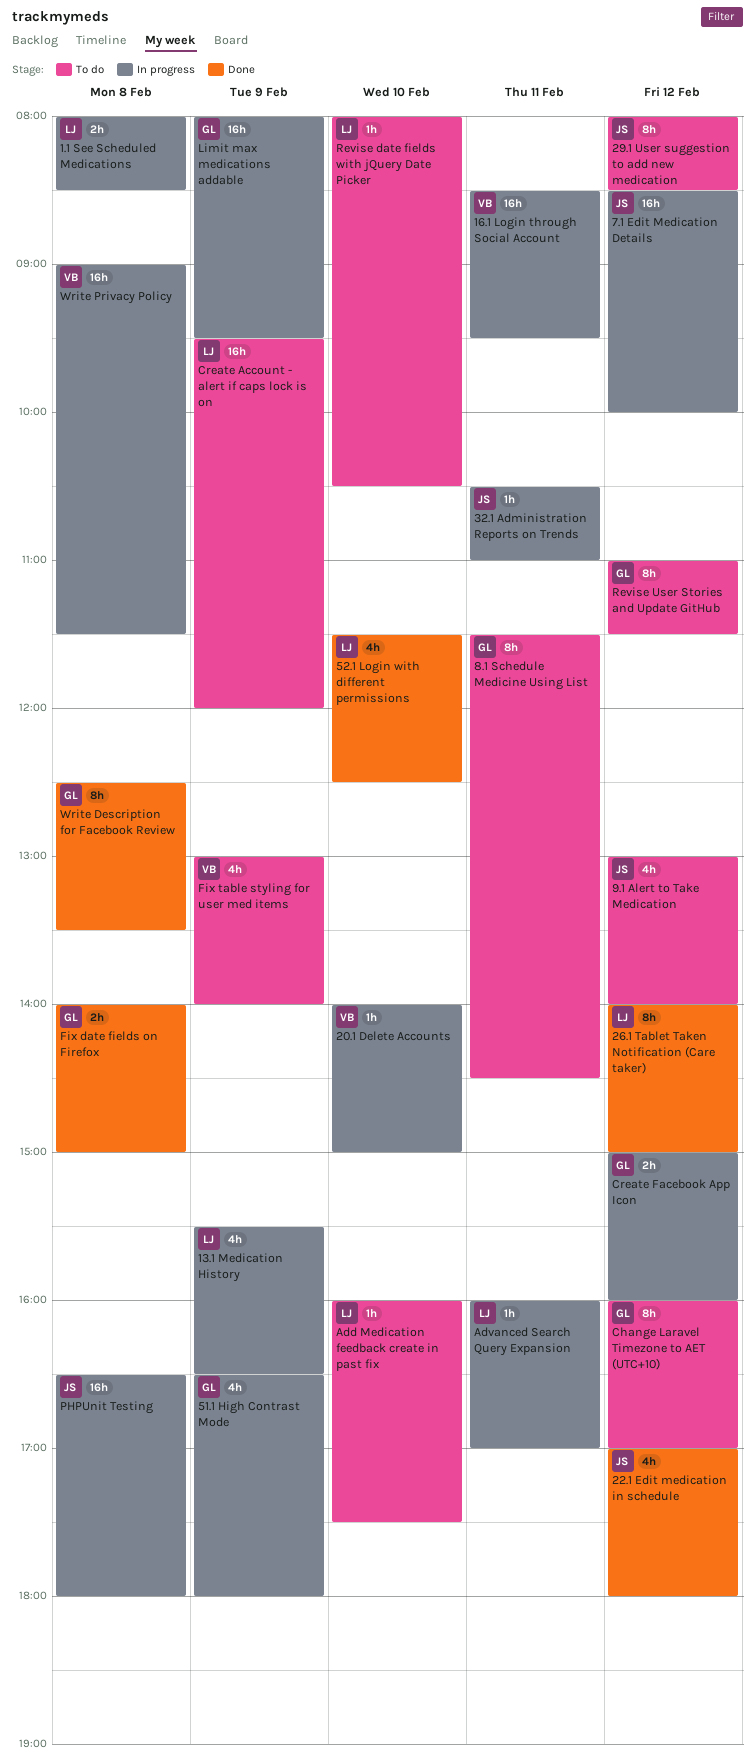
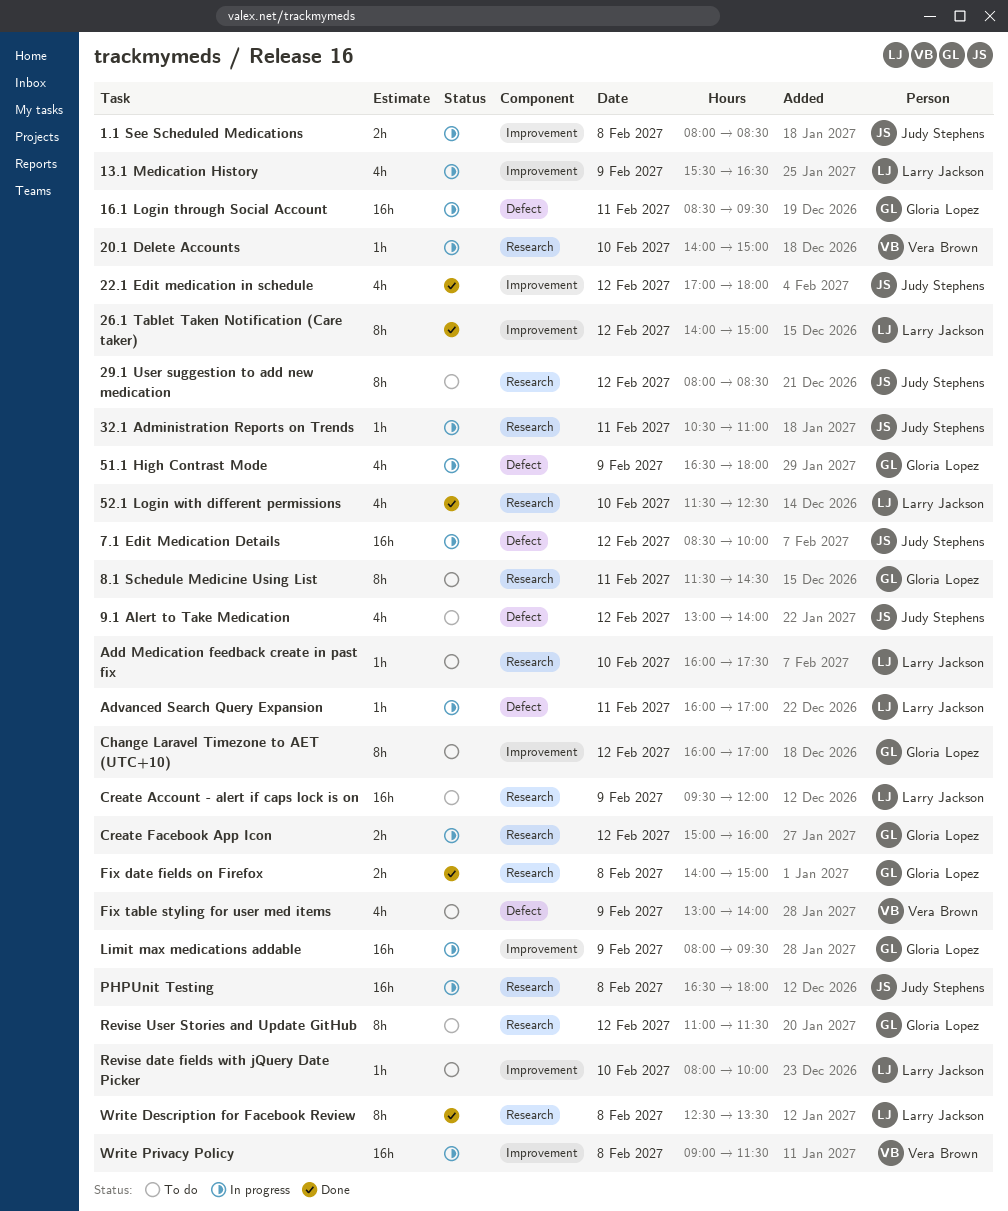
1.1 See Scheduled Medications, owner: Larry Jackson -> Judy Stephens
16.1 Login through Social Account, owner: Vera Brown -> Gloria Lopez
Revise date fields with jQuery Date Picker, ends: 10:30 -> 10:00
Write Description for Facebook Review, owner: Gloria Lopez -> Larry Jackson

